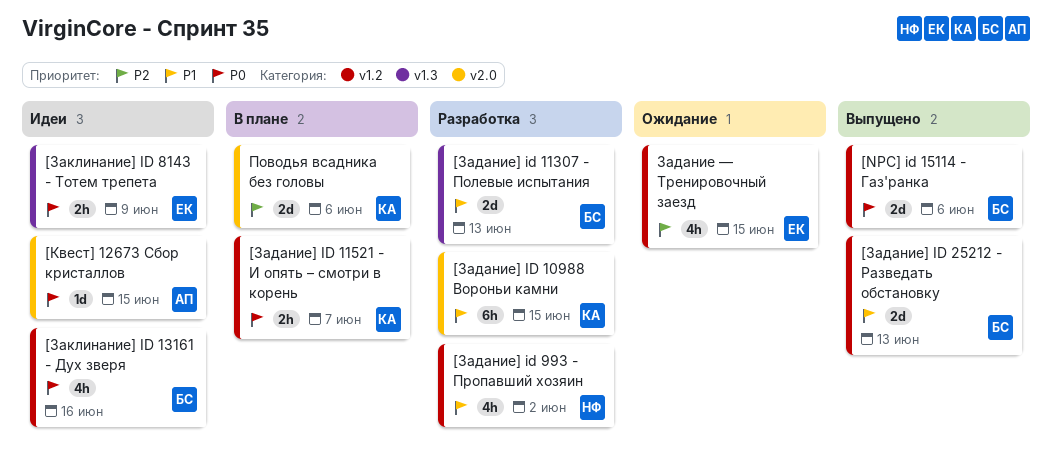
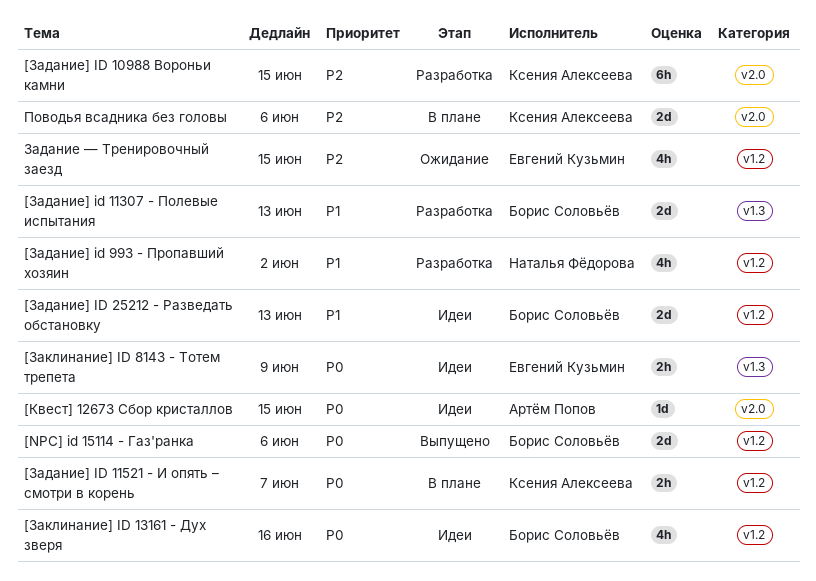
[Задание] ID 10988 Вороньи камни, priority: P1 -> P2
[Задание] ID 25212 - Разведать обстановку, status: Выпущено -> Идеи

